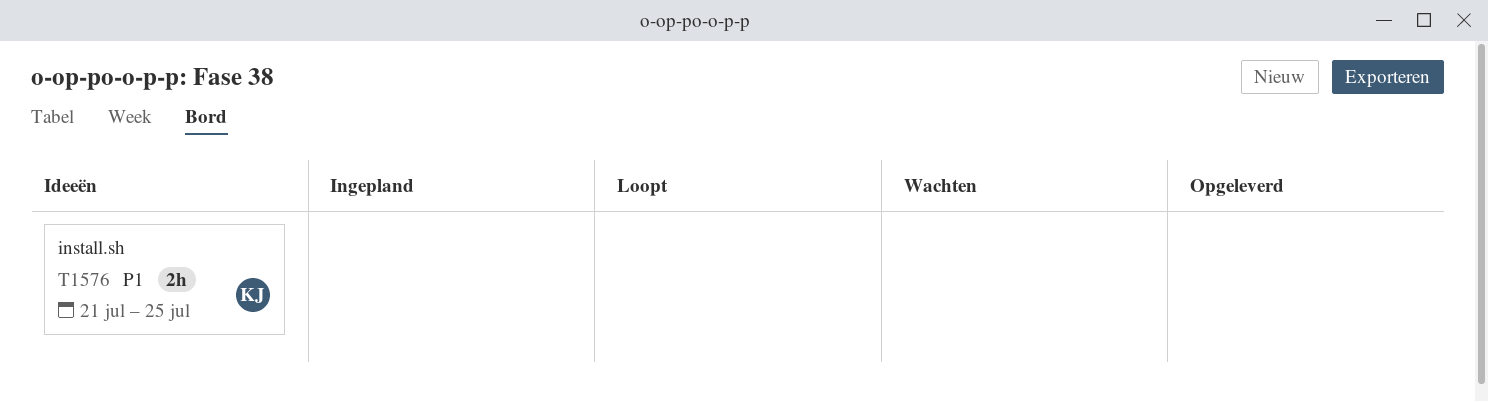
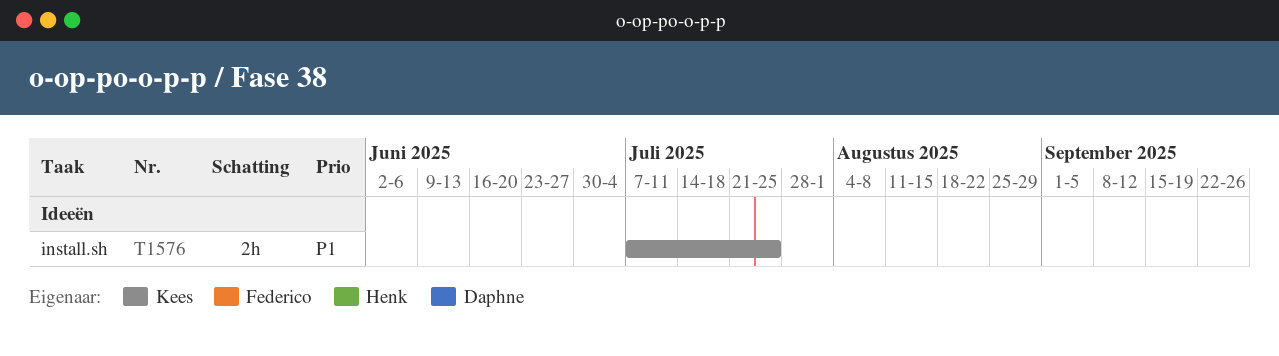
T1576, start: Jul 21 -> Jul 7

